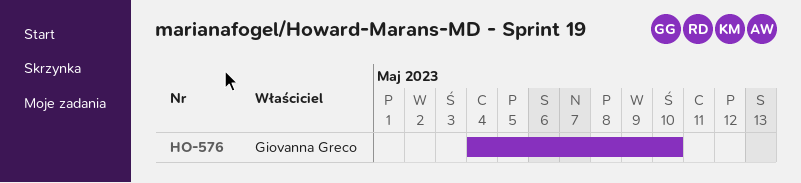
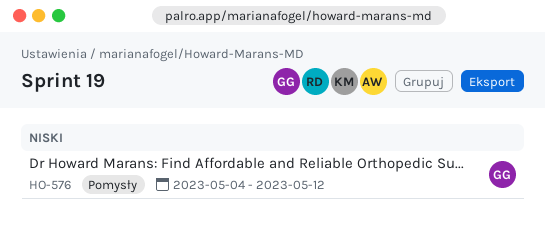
HO-576, due: May 10 -> May 12

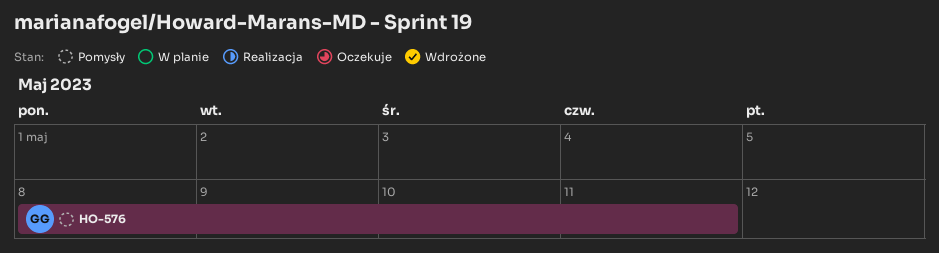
HO-576, start: May 4 -> May 8
HO-576, due: May 12 -> May 11

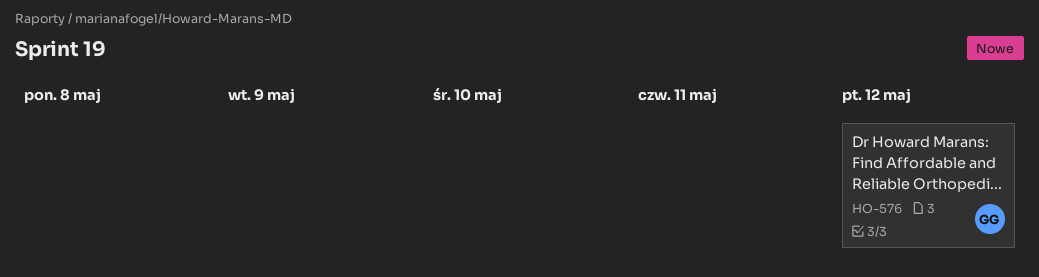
HO-576, due: May 11 -> May 12

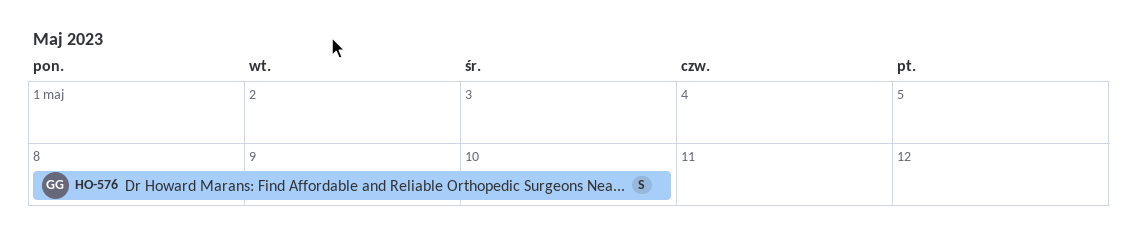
HO-576, due: May 12 -> May 10

